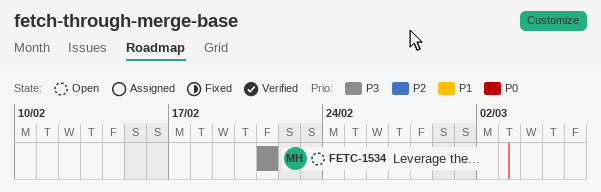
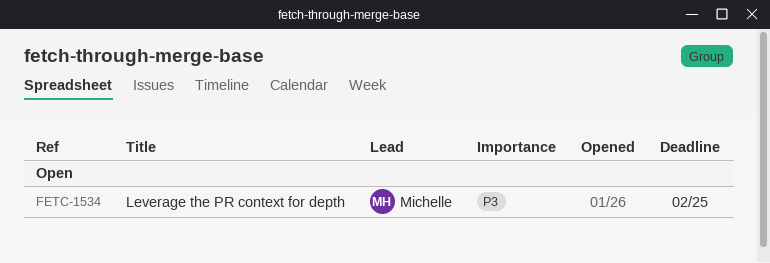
FETC-1534, due: Feb 21 -> Feb 25

